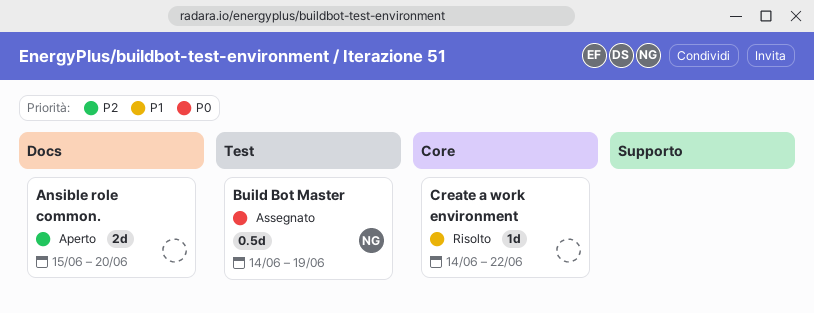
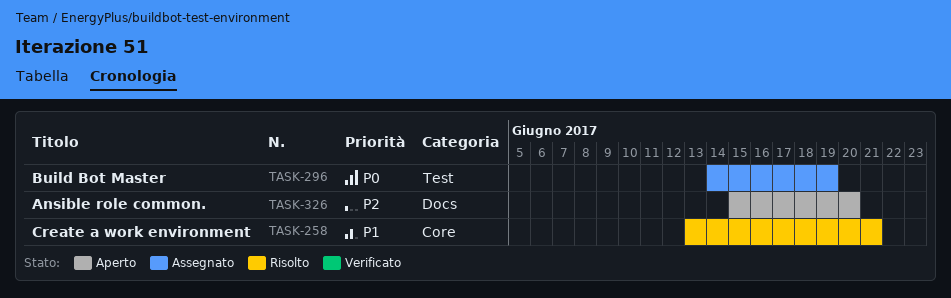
Create a work environment, start: Jun 14 -> Jun 13
Create a work environment, due: Jun 22 -> Jun 21

